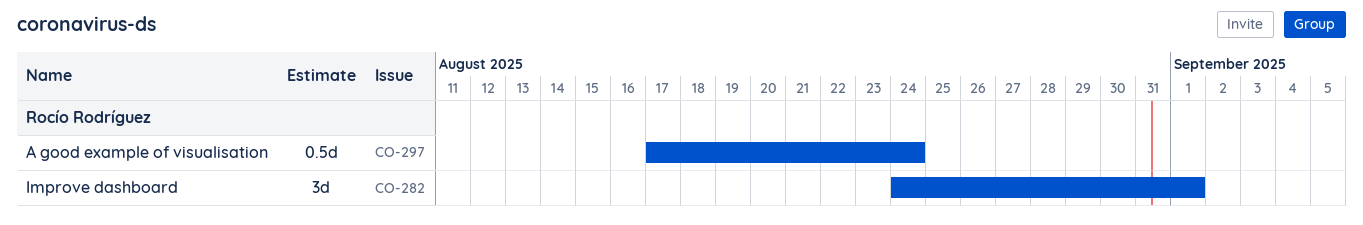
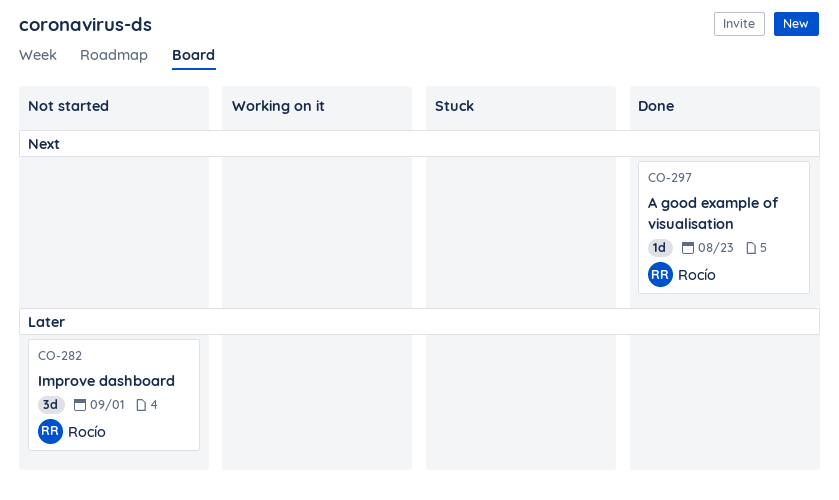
CO-297, estimate: 0.5d -> 1d
CO-297, due: Aug 24 -> Aug 23

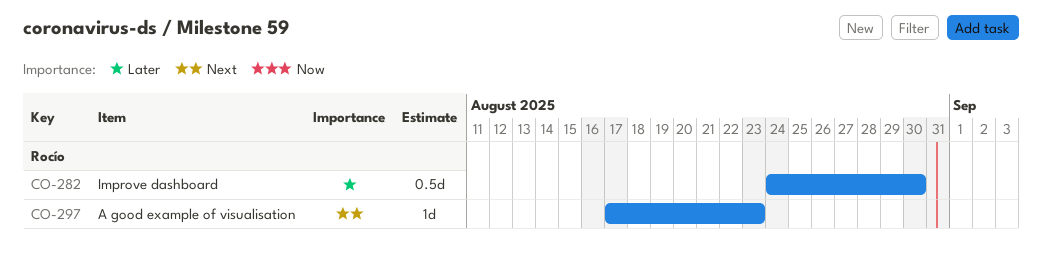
CO-282, estimate: 3d -> 0.5d
CO-282, due: Sep 1 -> Aug 30

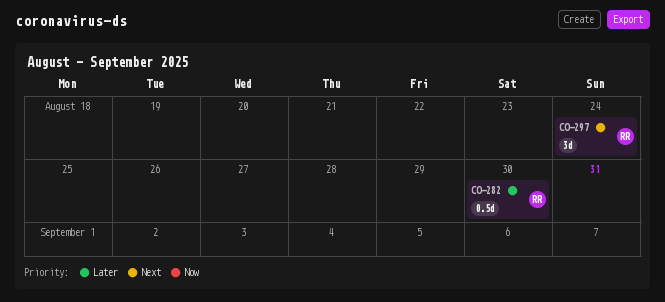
CO-297, estimate: 1d -> 3d
CO-297, due: Aug 23 -> Aug 24

